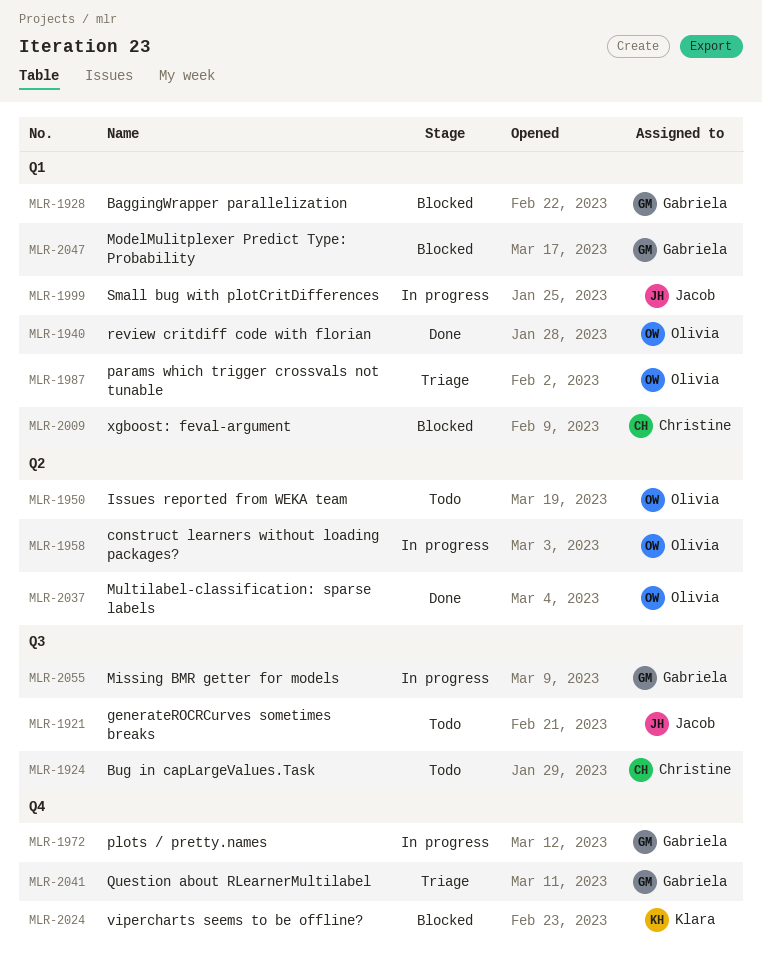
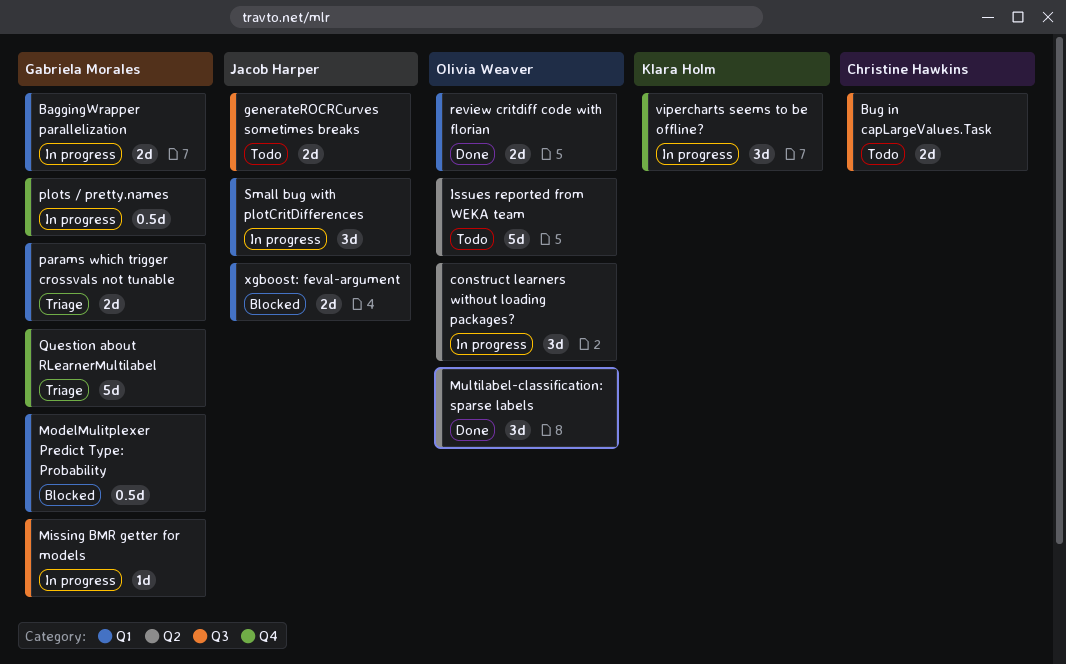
BaggingWrapper parallelization, status: Blocked -> In progress
params which trigger crossvals not tunable, owner: Olivia Weaver -> Gabriela Morales
vipercharts seems to be offline?, status: Blocked -> In progress
xgboost: feval-argument, owner: Christine Hawkins -> Jacob Harper

